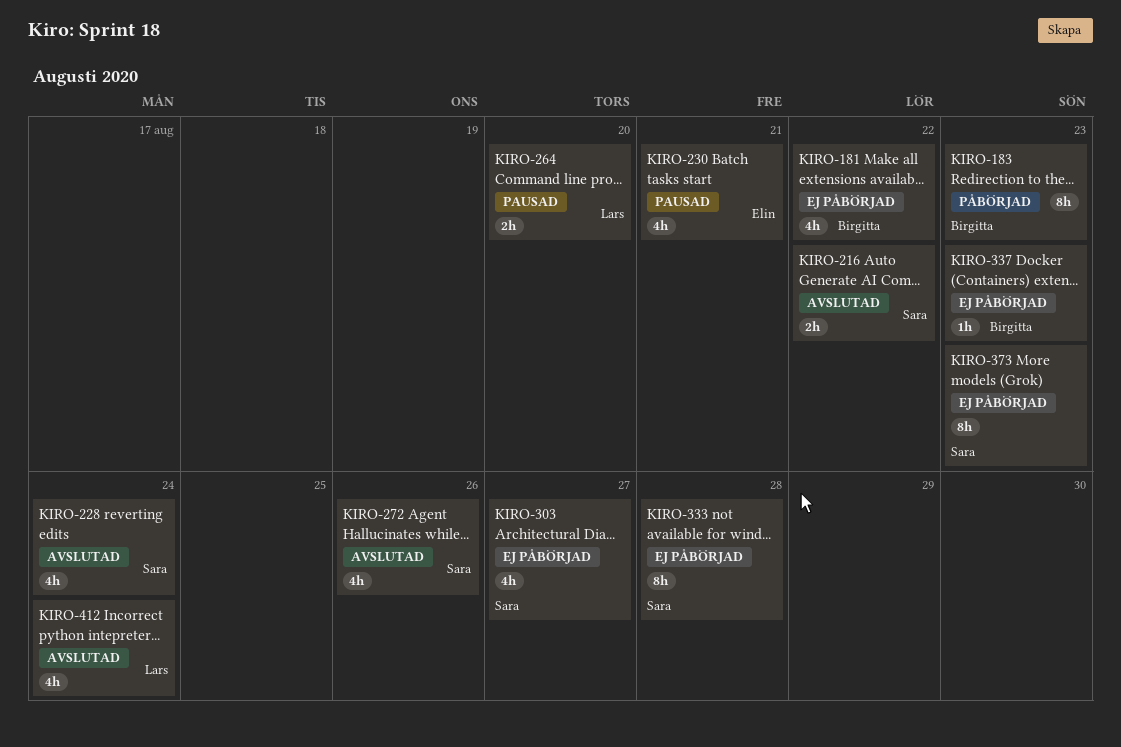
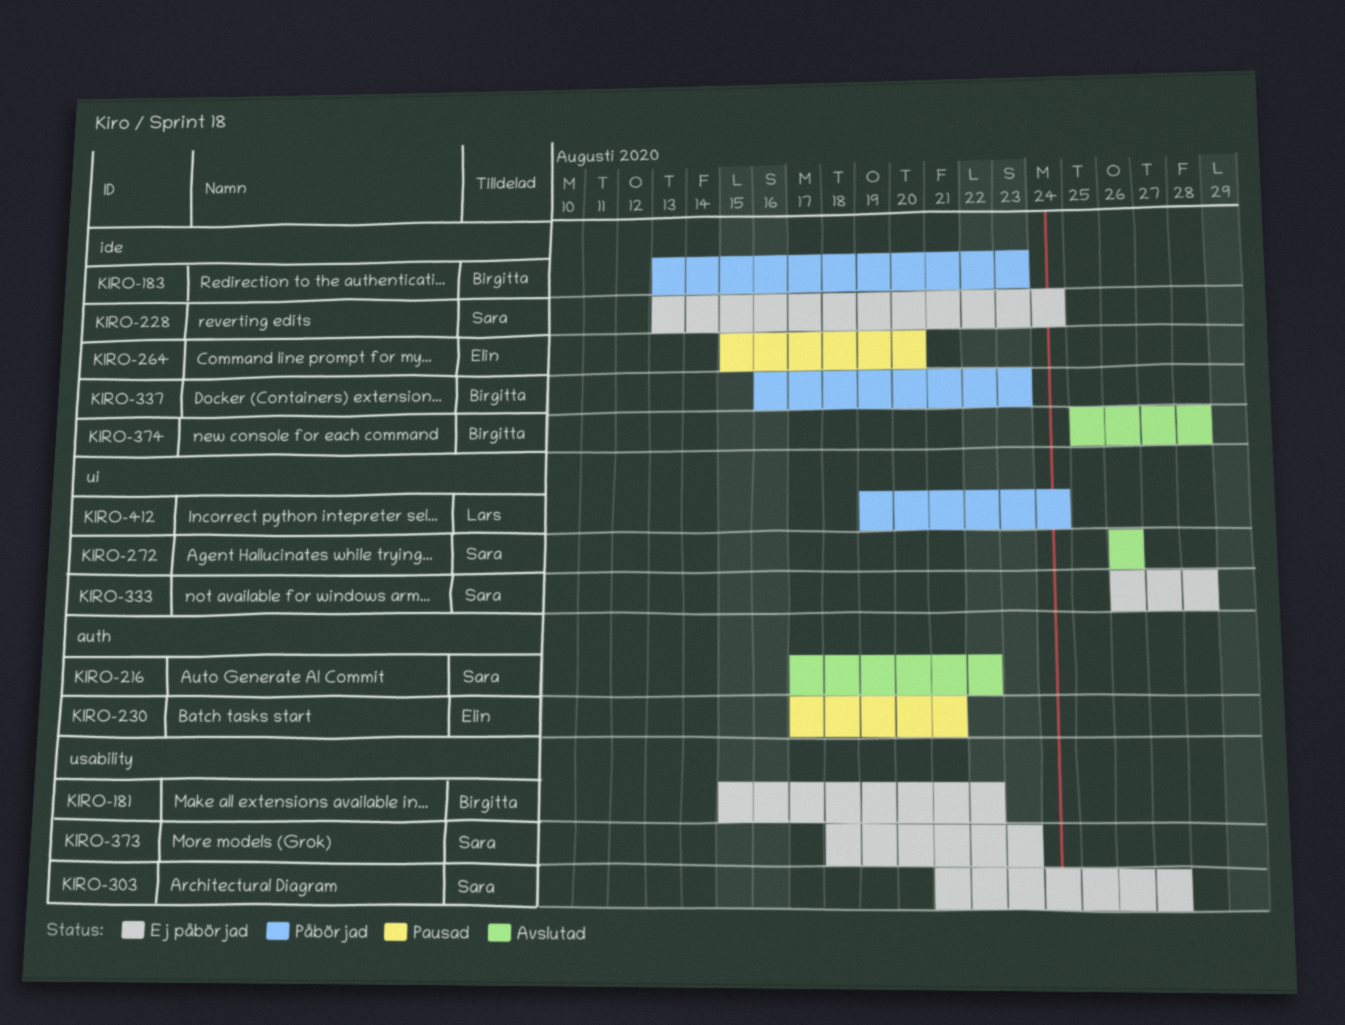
KIRO-228, status: Avslutad -> Ej påbörjad
KIRO-264, owner: Lars -> Elin
KIRO-337, status: Ej påbörjad -> Påbörjad
KIRO-374: none -> present
KIRO-412, status: Avslutad -> Påbörjad

